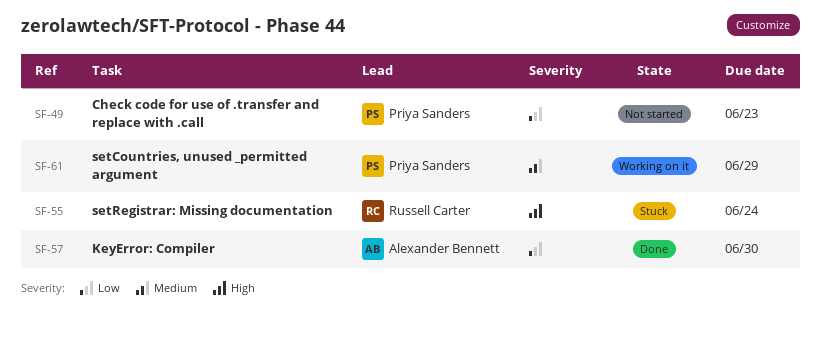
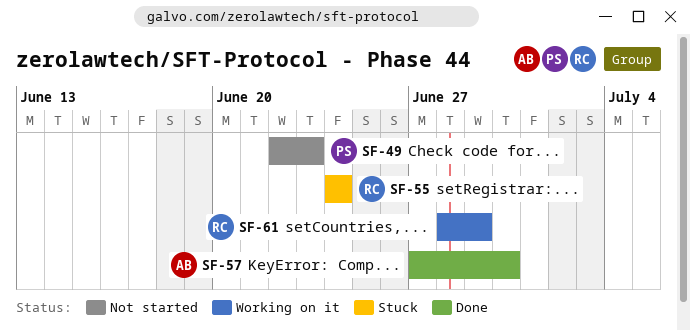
SF-61, owner: Priya Sanders -> Russell Carter

